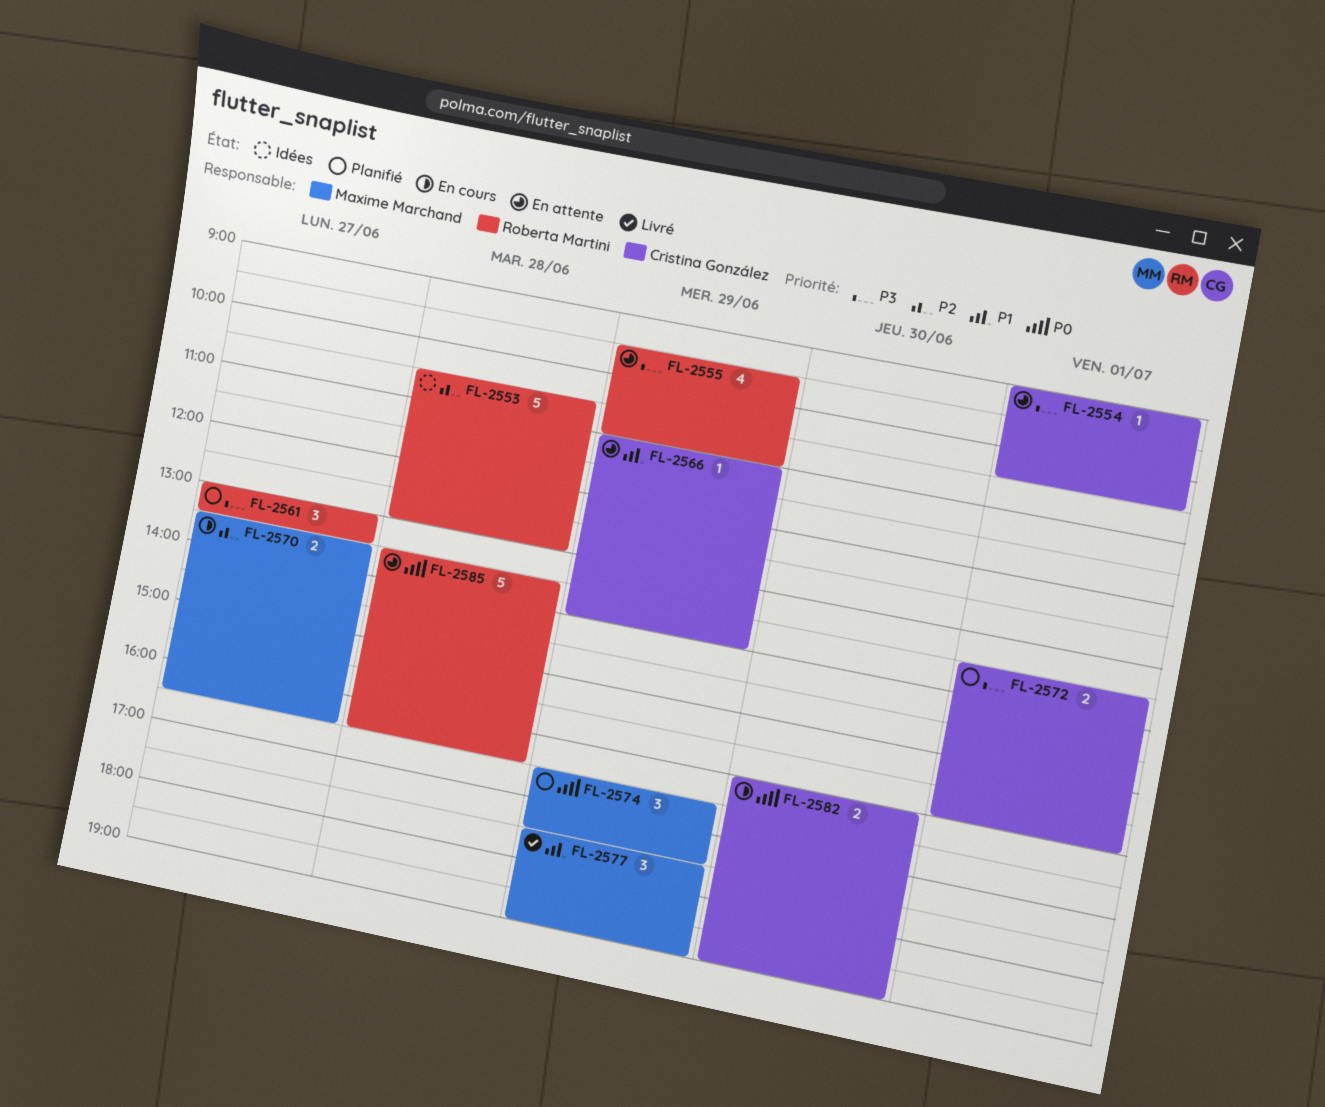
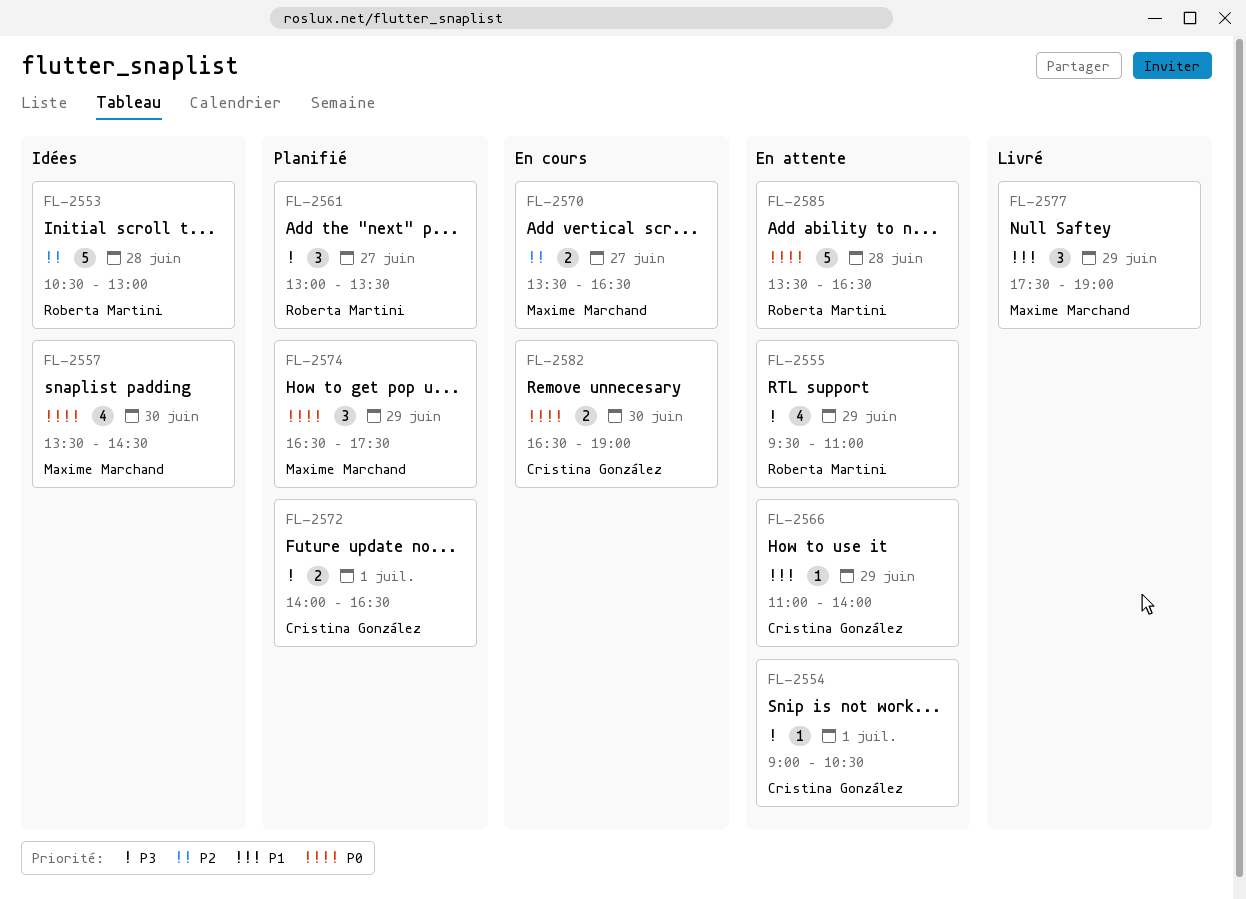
FL-2557: none -> present
FL-2572, begins: 13:30 -> 14:00
FL-2572, ends: 16:00 -> 16:30
FL-2582, begins: 16:00 -> 16:30

